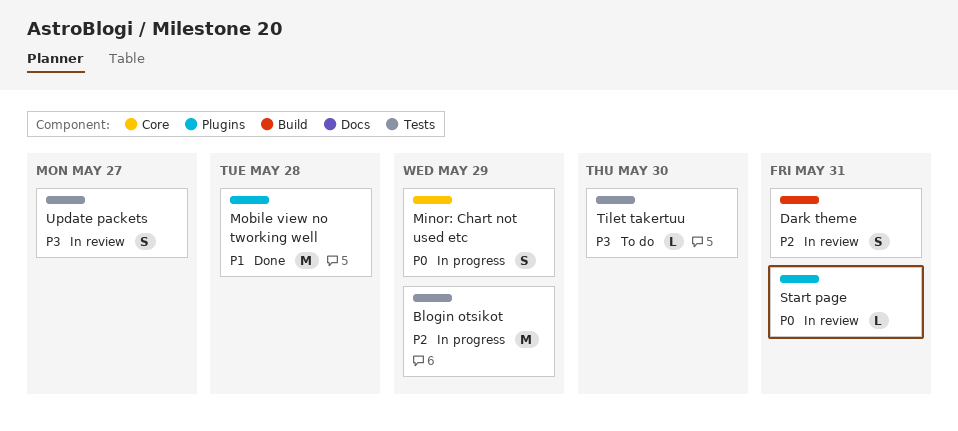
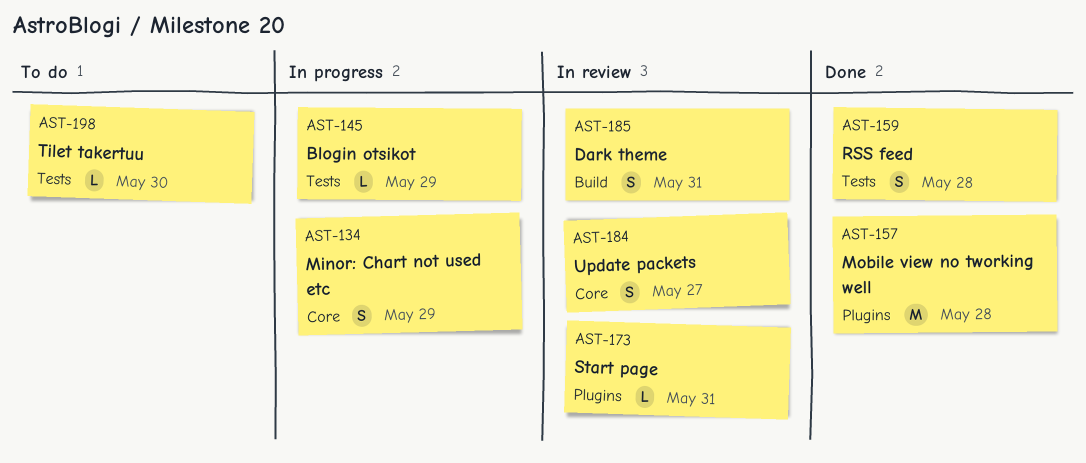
Blogin otsikot, estimate: M -> L
RSS feed: none -> present
Update packets, label: Tests -> Core

